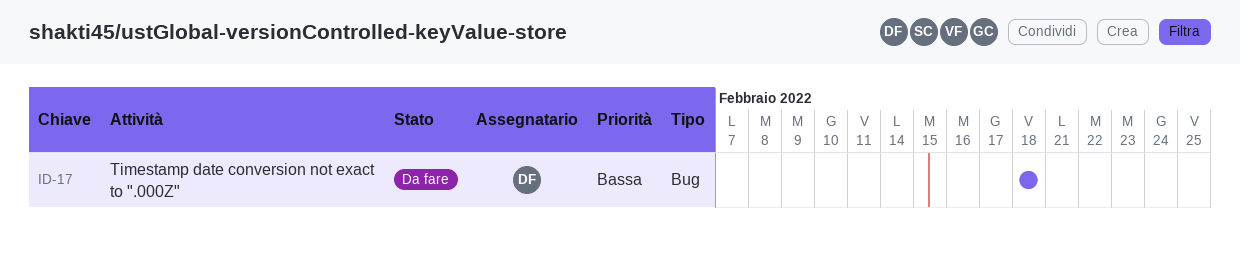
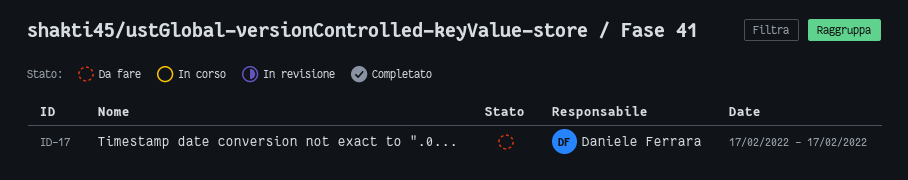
ID-17, start: Feb 18 -> Feb 17
ID-17, due: Feb 18 -> Feb 17

